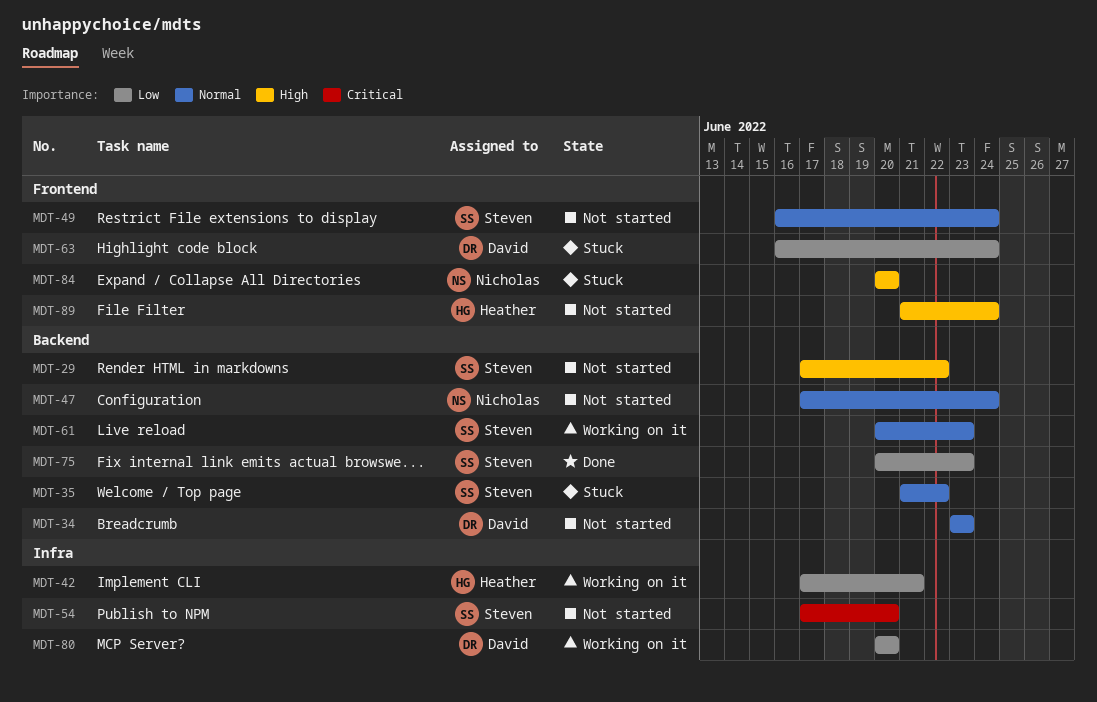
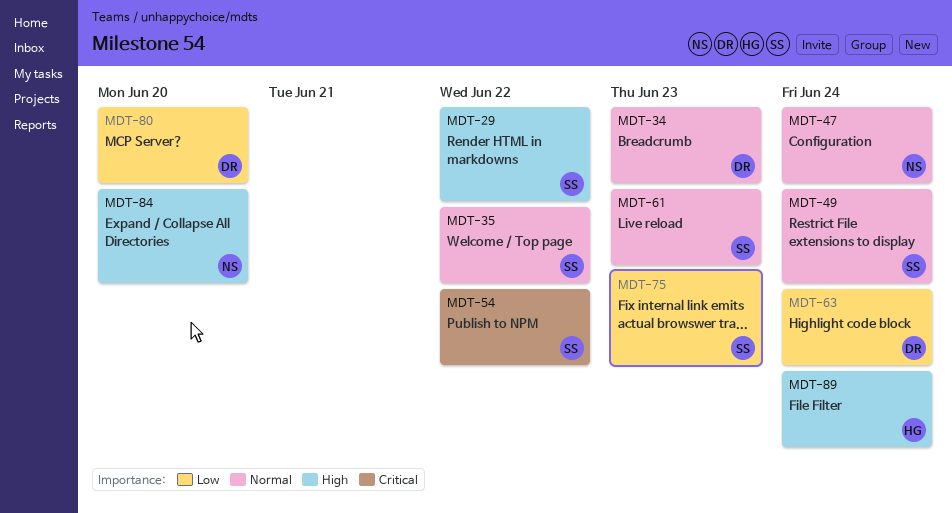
MDT-42: present -> none
MDT-54, due: Jun 20 -> Jun 22

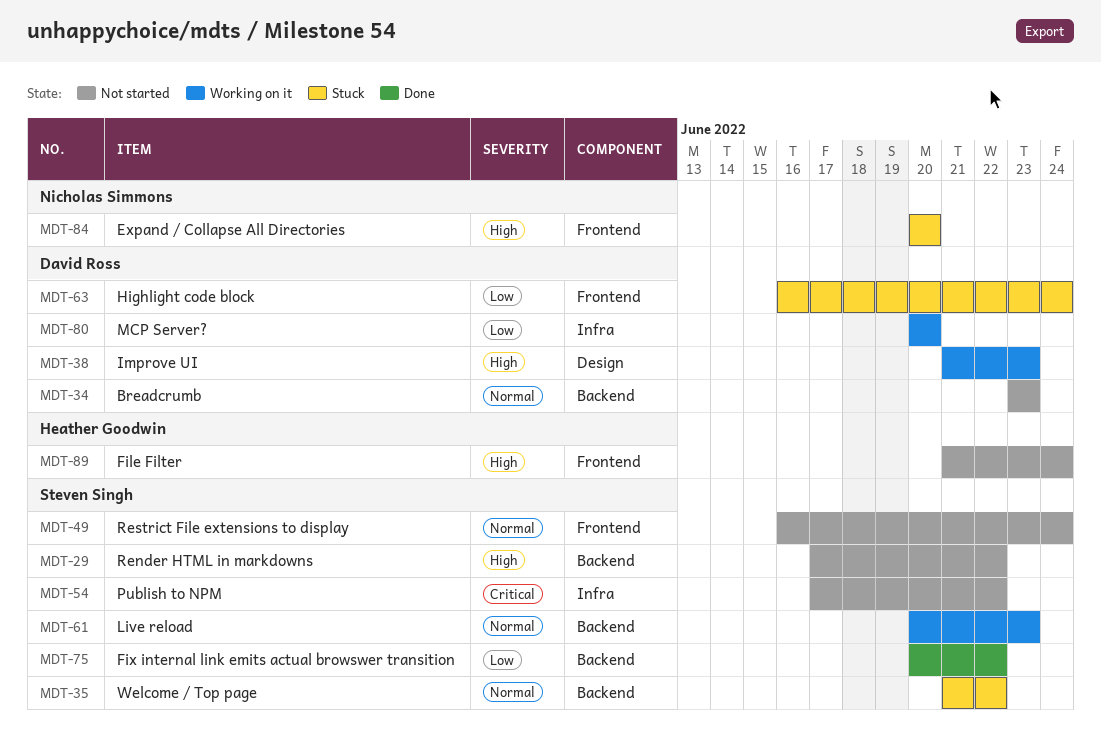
MDT-38: none -> present
MDT-47: present -> none
MDT-75, due: Jun 23 -> Jun 22

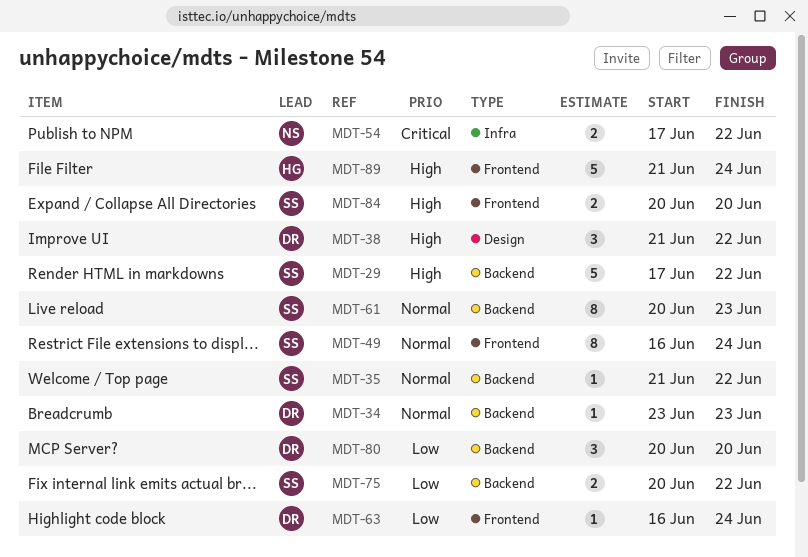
MDT-38, due: Jun 23 -> Jun 22
MDT-54, owner: Steven Singh -> Nicholas Simmons
MDT-80, label: Infra -> Backend
MDT-84, owner: Nicholas Simmons -> Steven Singh

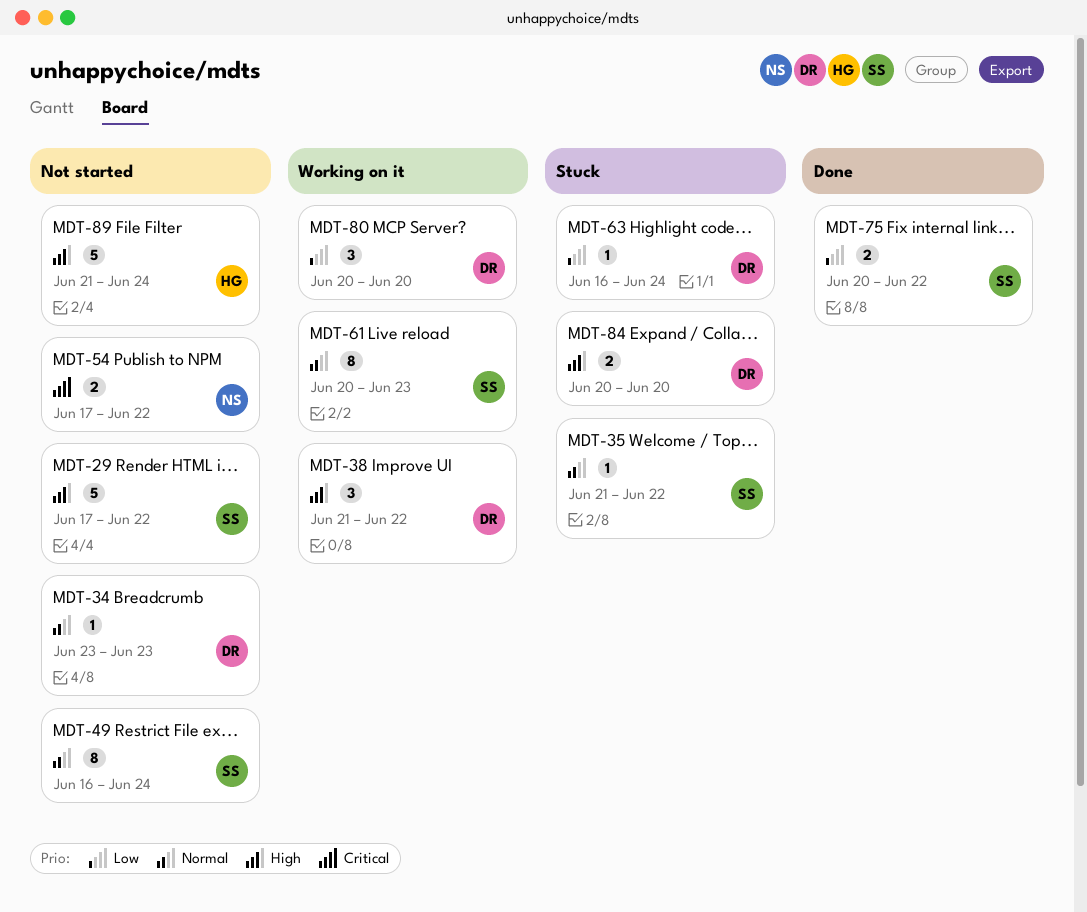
MDT-84, owner: SS -> DR

